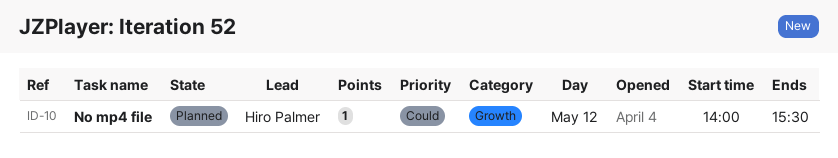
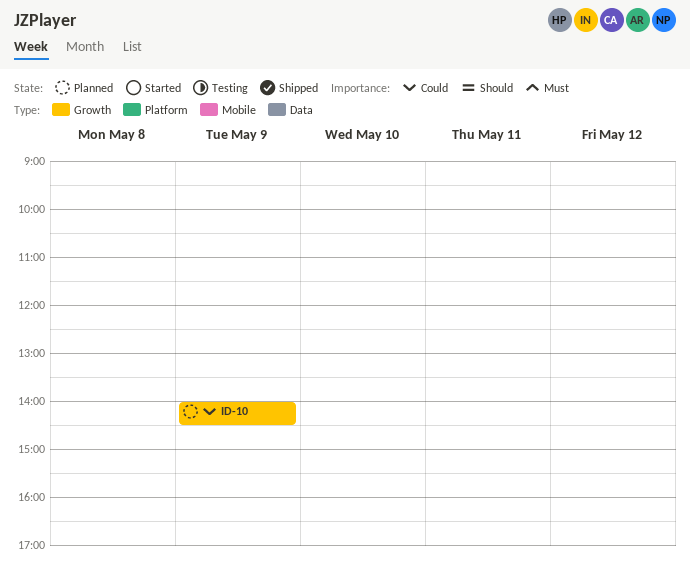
ID-10, day: May 12 -> May 9
ID-10, ends: 15:30 -> 14:30

